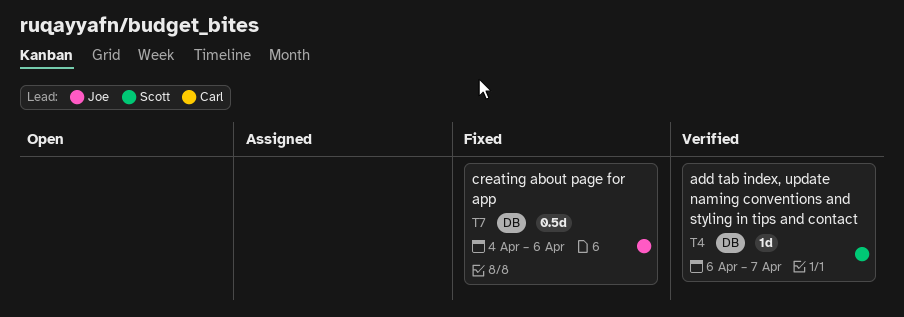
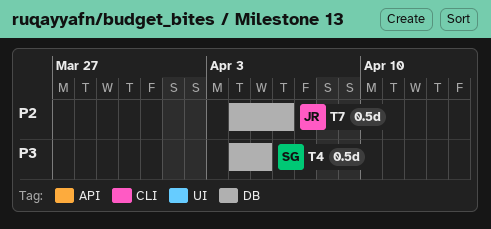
T4, estimate: 1d -> 0.5d
T4, start: Apr 6 -> Apr 4
T4, due: Apr 7 -> Apr 5

